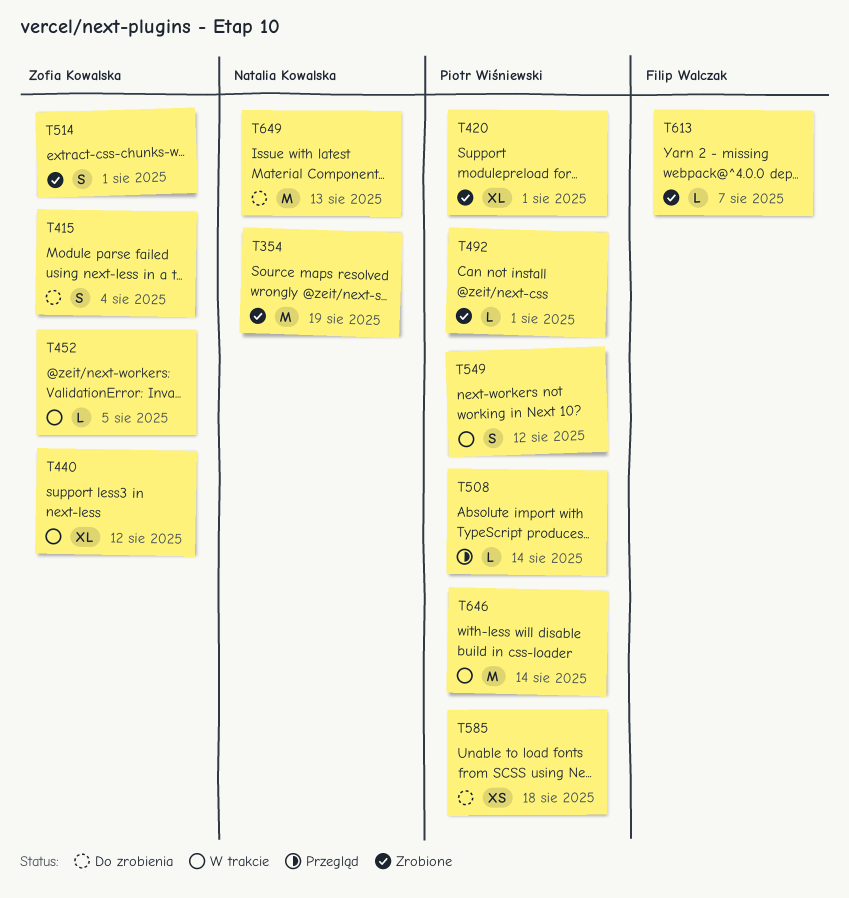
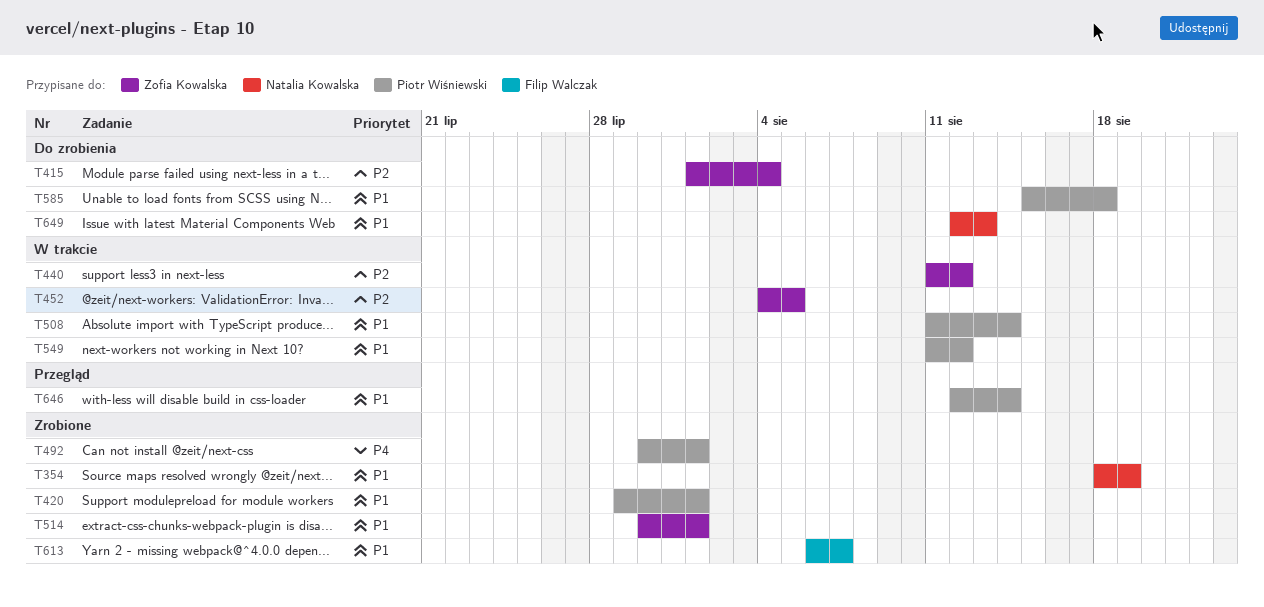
T508, status: Przegląd -> W trakcie
T646, status: W trakcie -> Przegląd

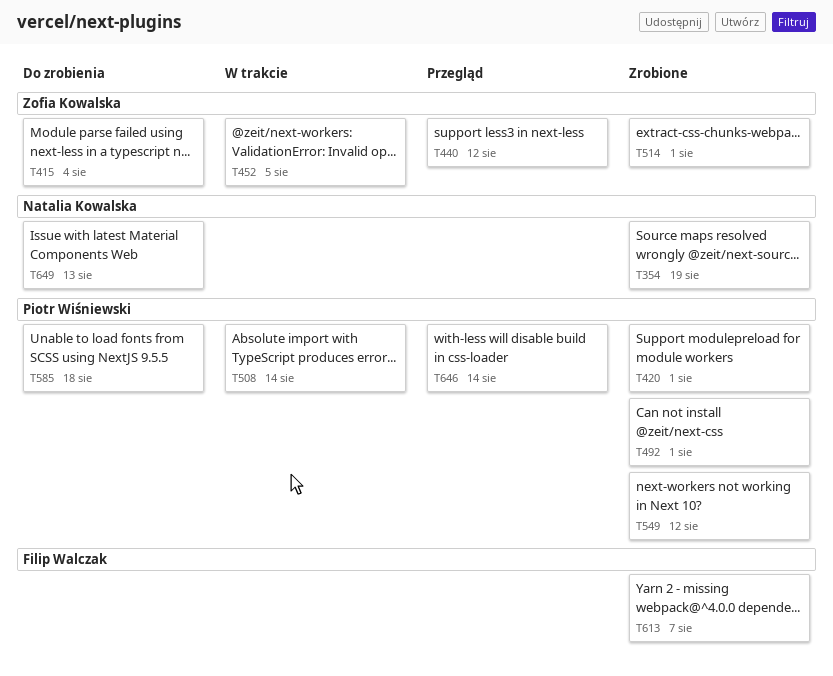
T440, status: W trakcie -> Przegląd
T549, status: W trakcie -> Zrobione

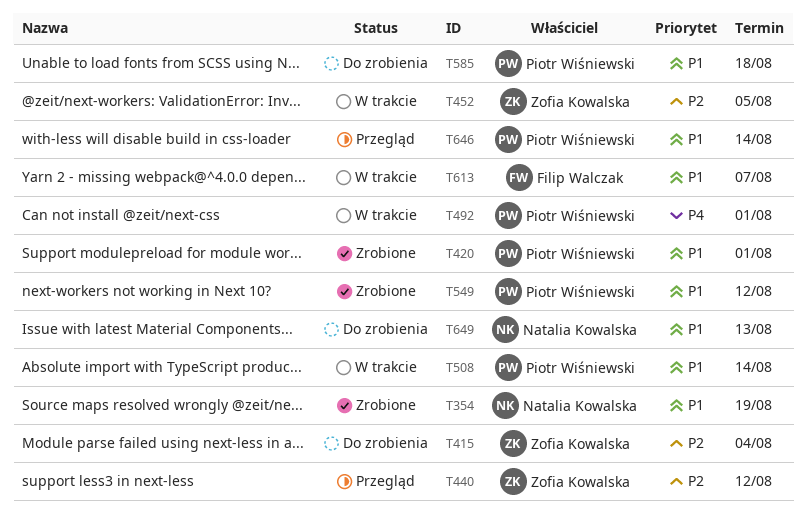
T492, status: Zrobione -> W trakcie
T514: present -> none
T613, status: Zrobione -> W trakcie

